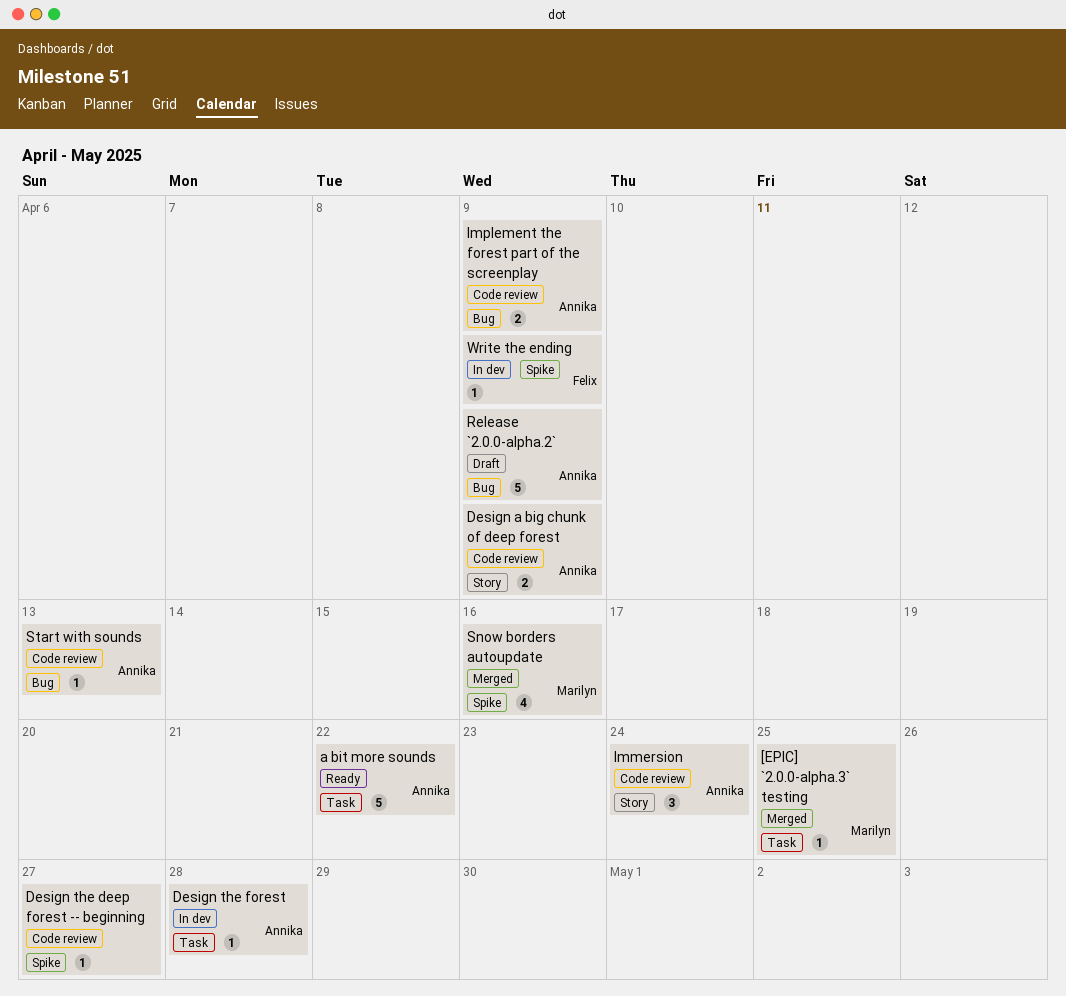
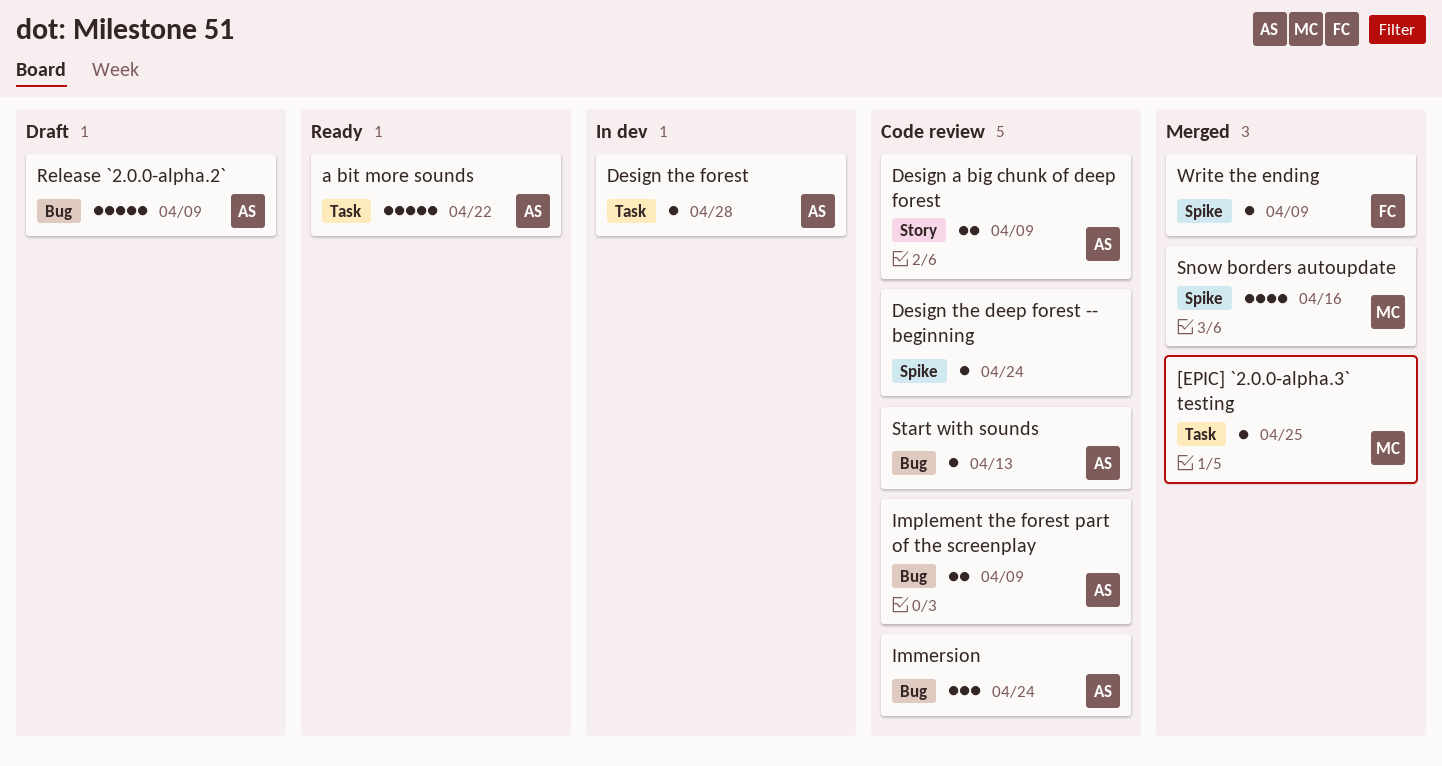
Design the deep forest -- beginning, due: Apr 27 -> Apr 24
Immersion, label: Story -> Bug
Write the ending, status: In dev -> Merged

